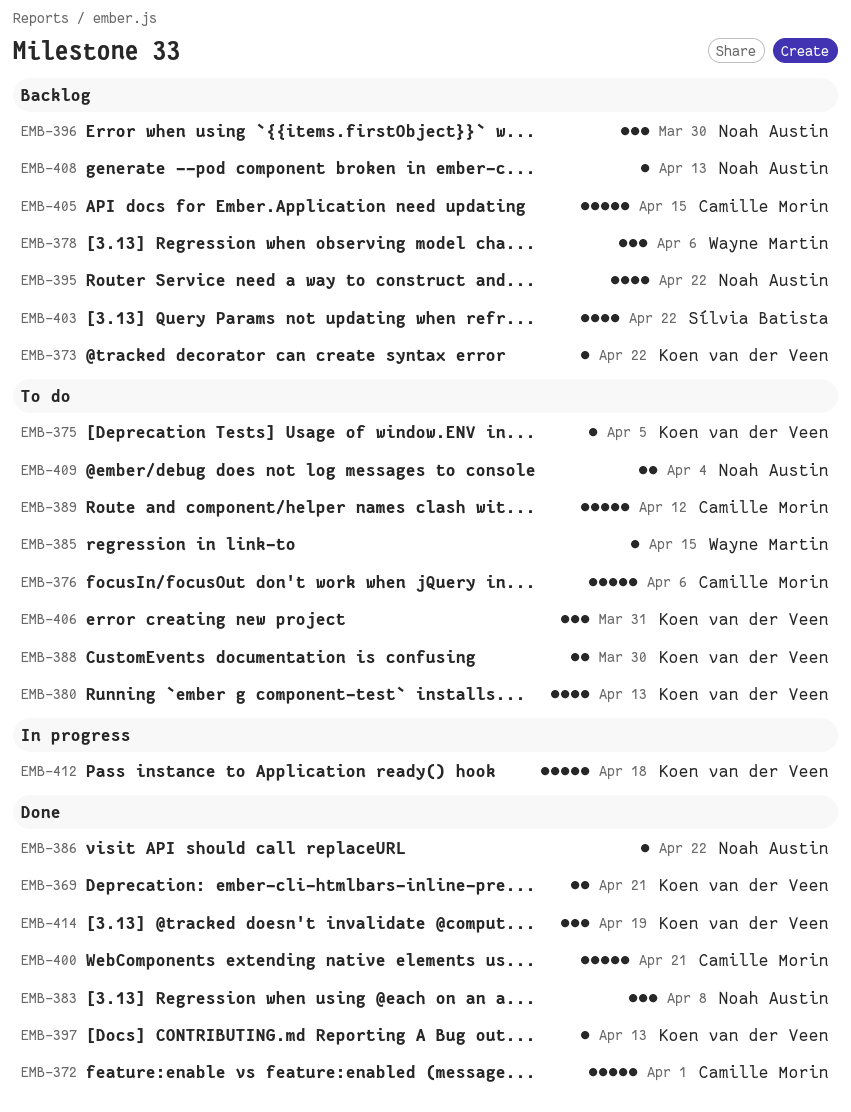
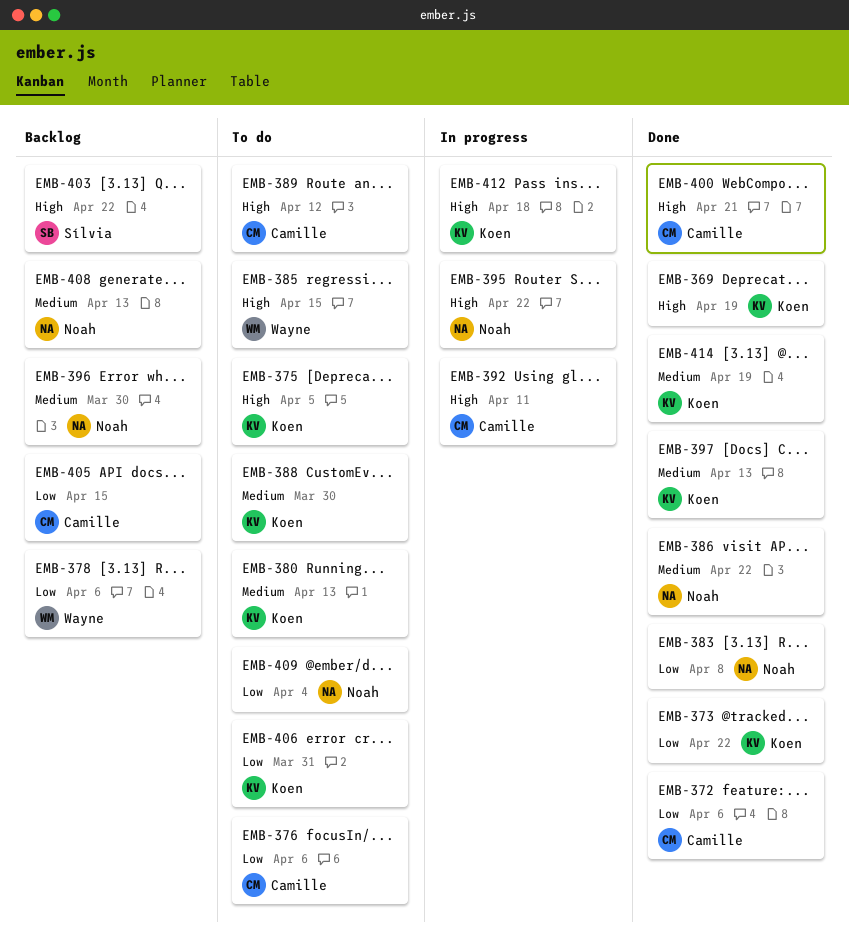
EMB-369, due: Apr 21 -> Apr 19
EMB-372, due: Apr 1 -> Apr 6
EMB-373, status: Backlog -> Done
EMB-392: none -> present
EMB-395, status: Backlog -> In progress

